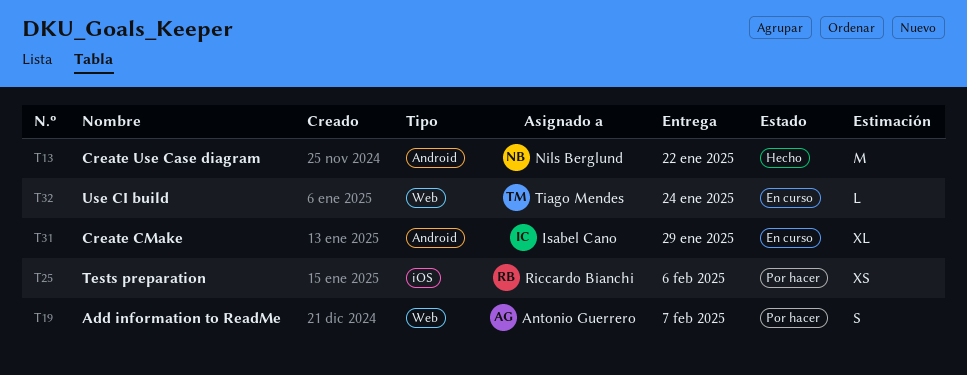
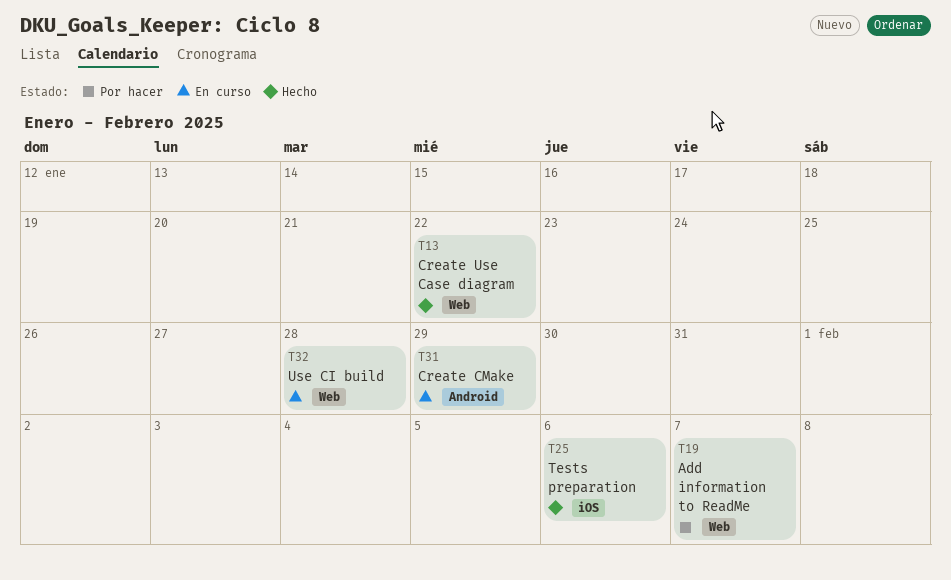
T13, label: Android -> Web
T25, status: Por hacer -> Hecho
T32, due: Jan 24 -> Jan 28

